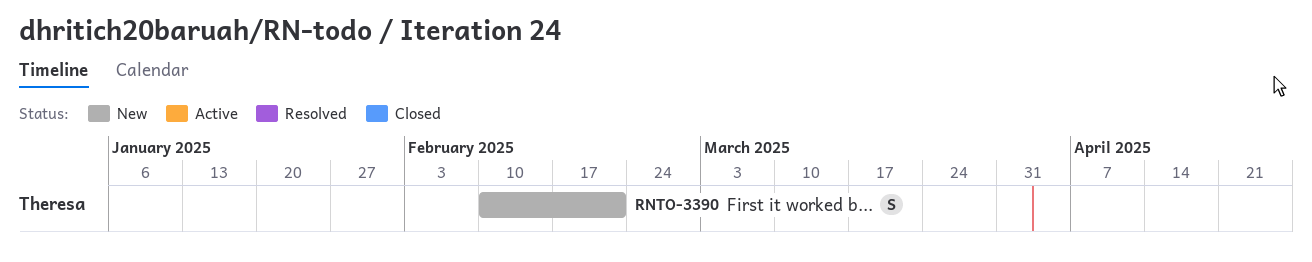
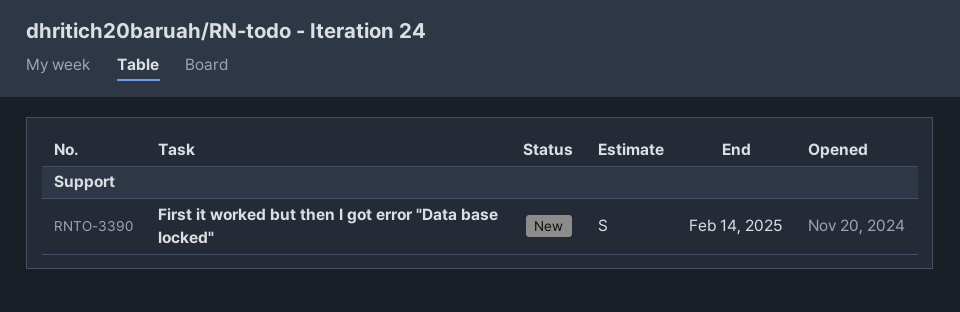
RNTO-3390, due: Feb 21 -> Feb 14

